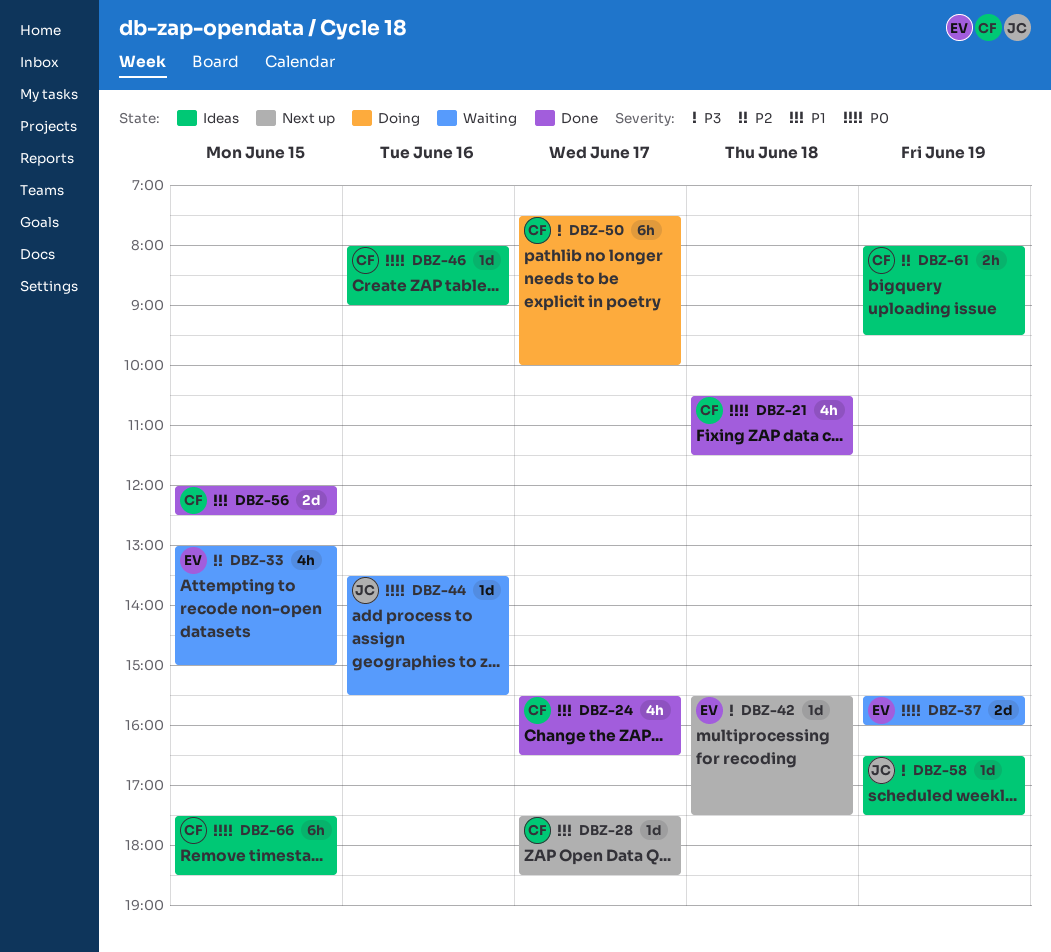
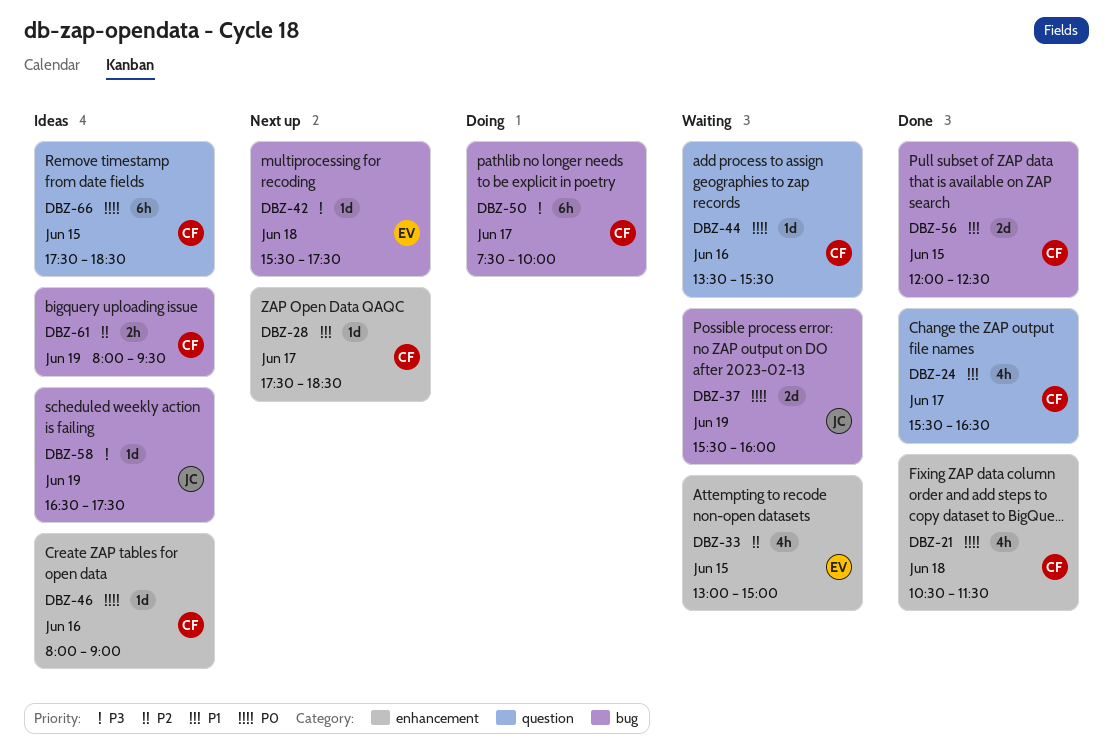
DBZ-37, owner: EV -> JC
DBZ-44, owner: JC -> CF

